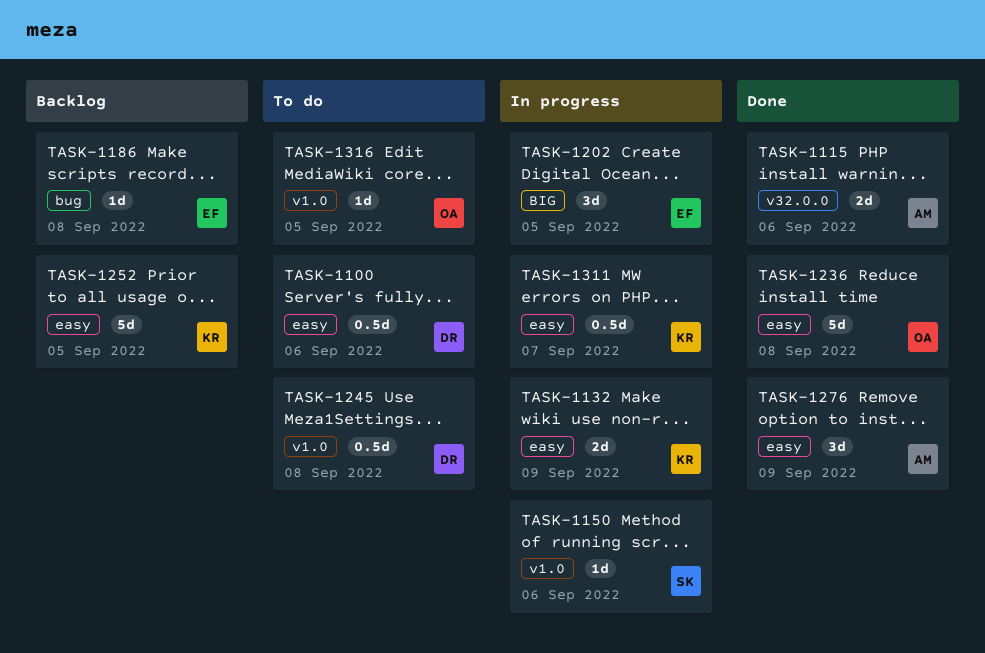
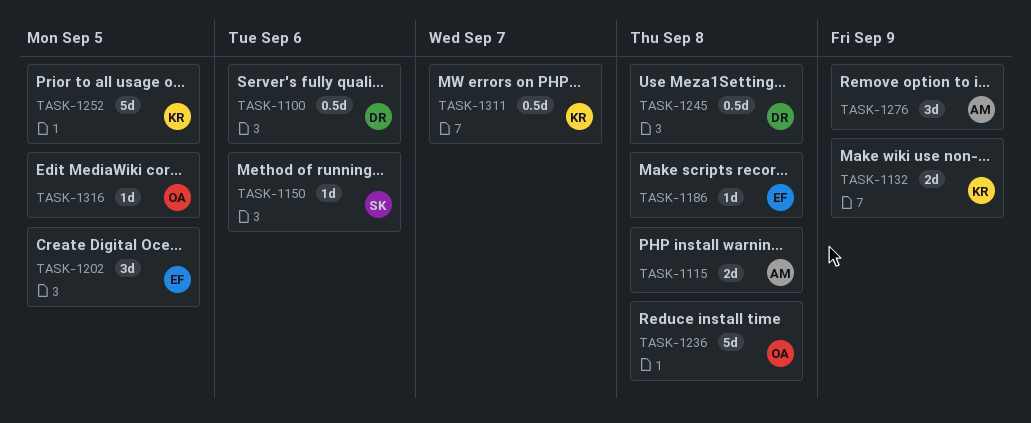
TASK-1115, due: Sep 6 -> Sep 8

